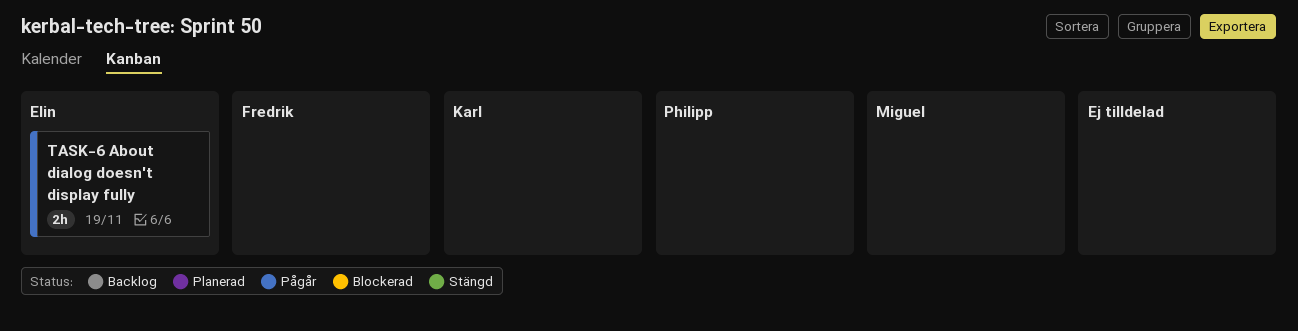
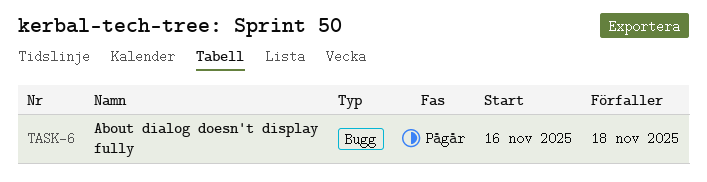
TASK-6, due: Nov 19 -> Nov 18

